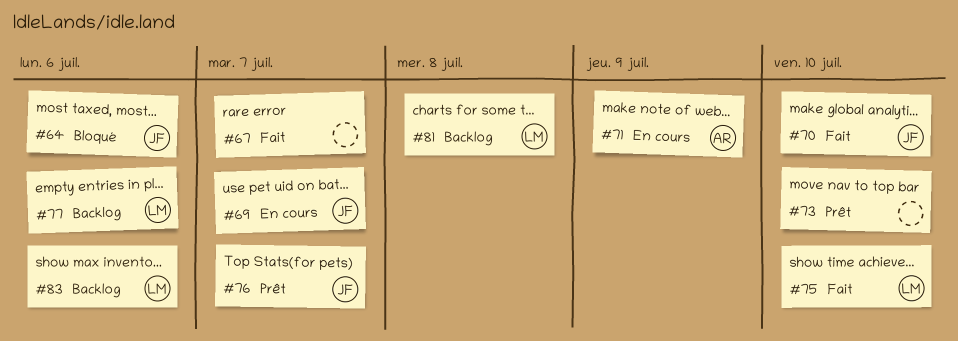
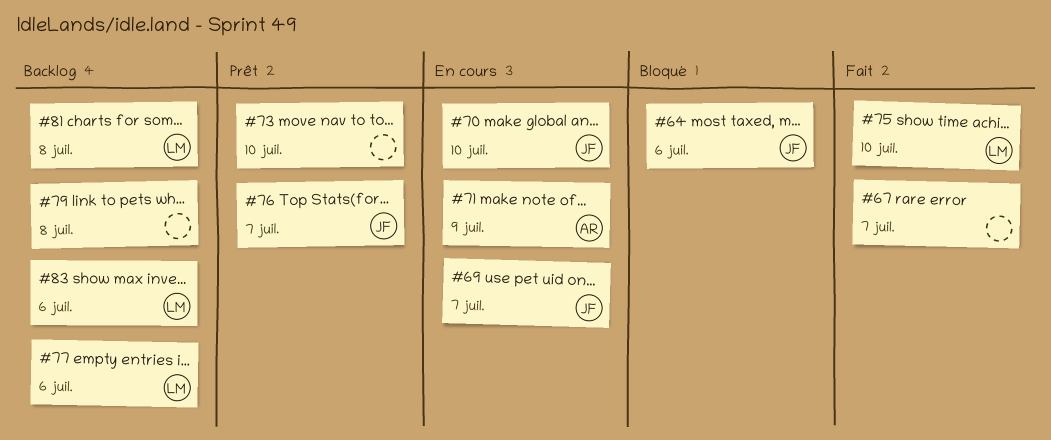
#70, status: Fait -> En cours
#79: none -> present

